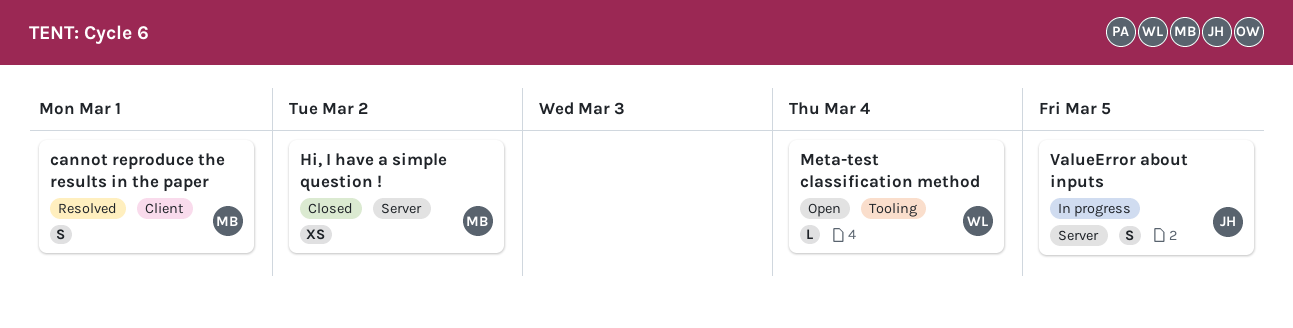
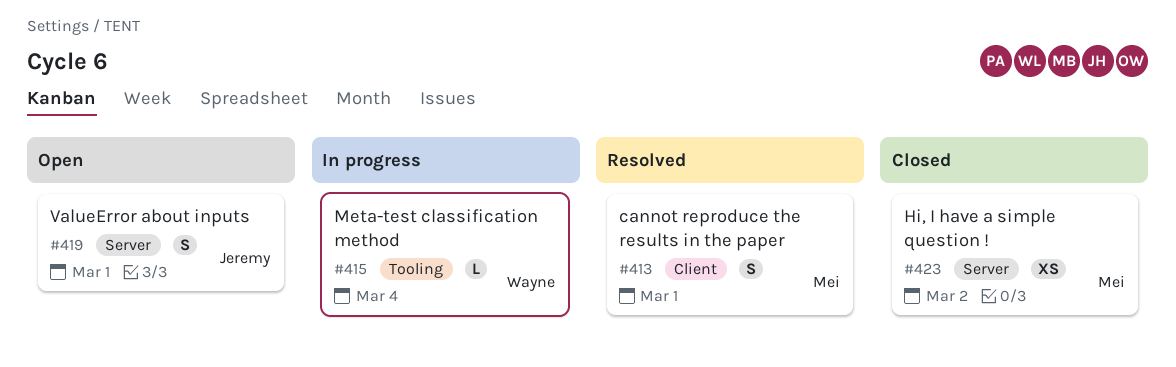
Meta-test classification method, status: Open -> In progress
ValueError about inputs, status: In progress -> Open
ValueError about inputs, due: Mar 5 -> Mar 1

